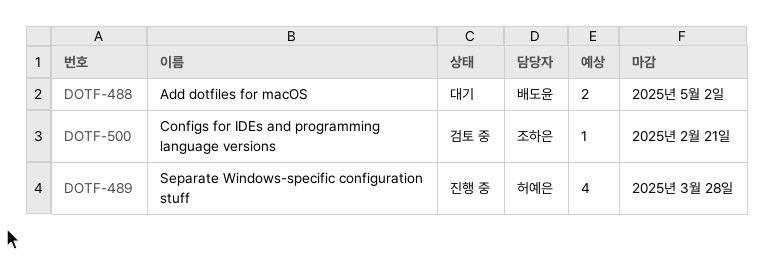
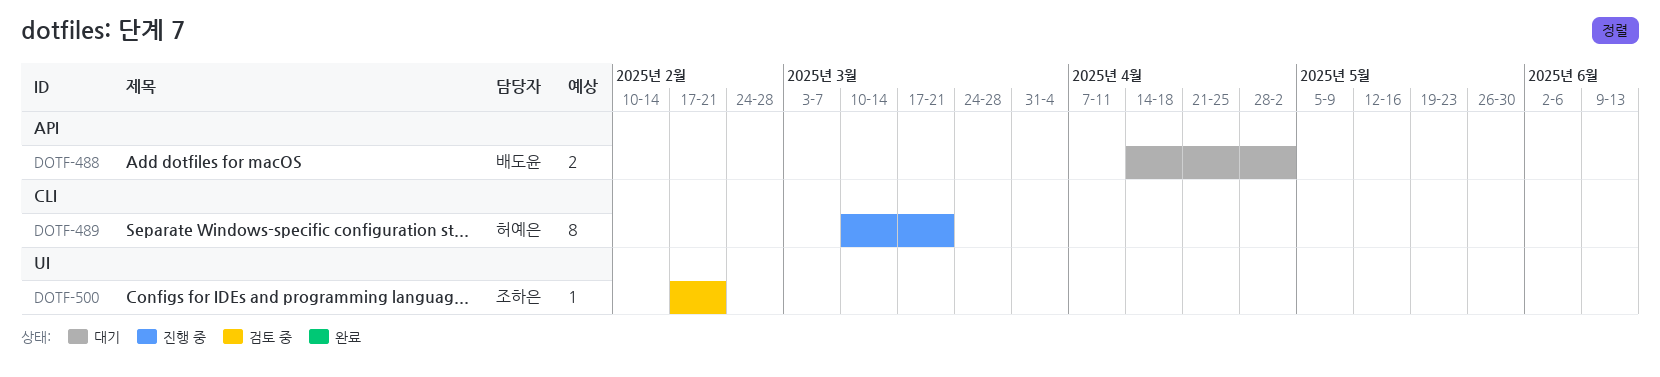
DOTF-489, estimate: 4 -> 8
DOTF-489, due: Mar 28 -> Mar 21

